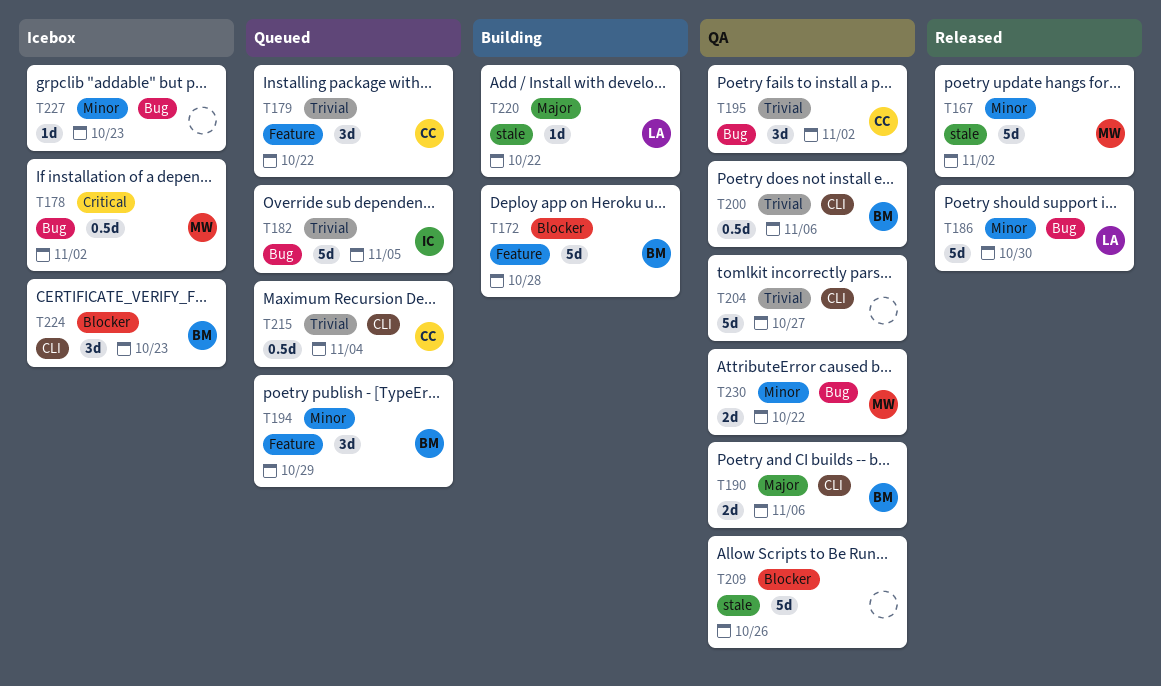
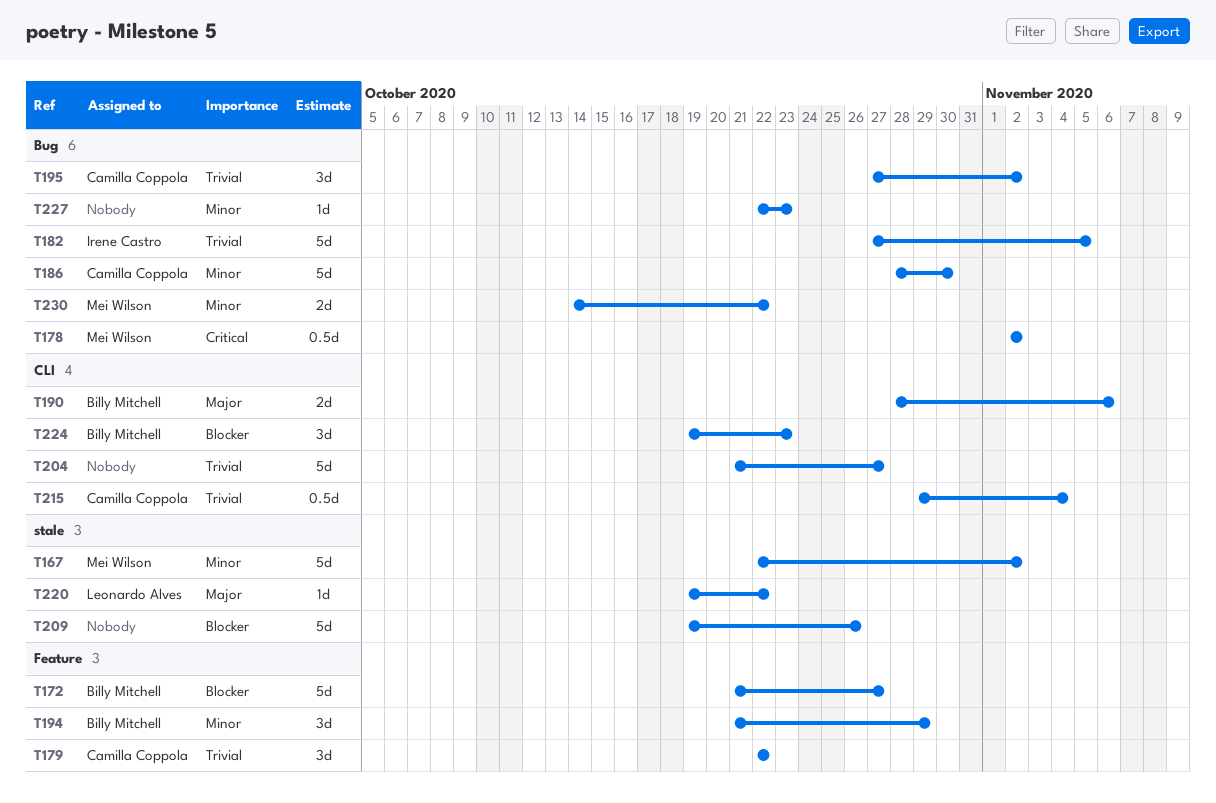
T172, due: Oct 28 -> Oct 27
T186, owner: Leonardo Alves -> Camilla Coppola
T200: present -> none

